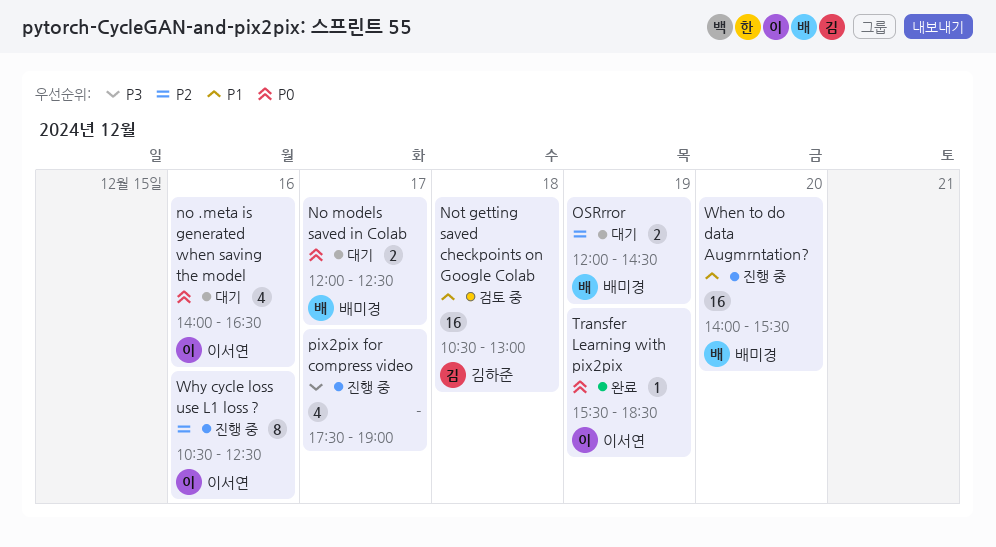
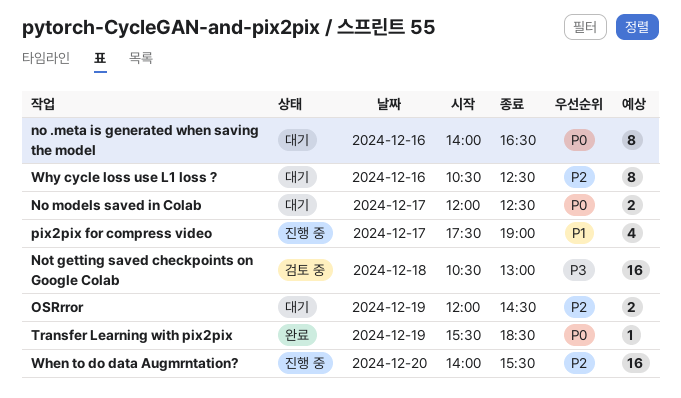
no .meta is generated when saving the model, estimate: 4 -> 8
Not getting saved checkpoints on Google Colab, priority: P1 -> P3
pix2pix for compress video, priority: P3 -> P1
When to do data Augmrntation?, priority: P1 -> P2
Why cycle loss use L1 loss？, status: 진행 중 -> 대기

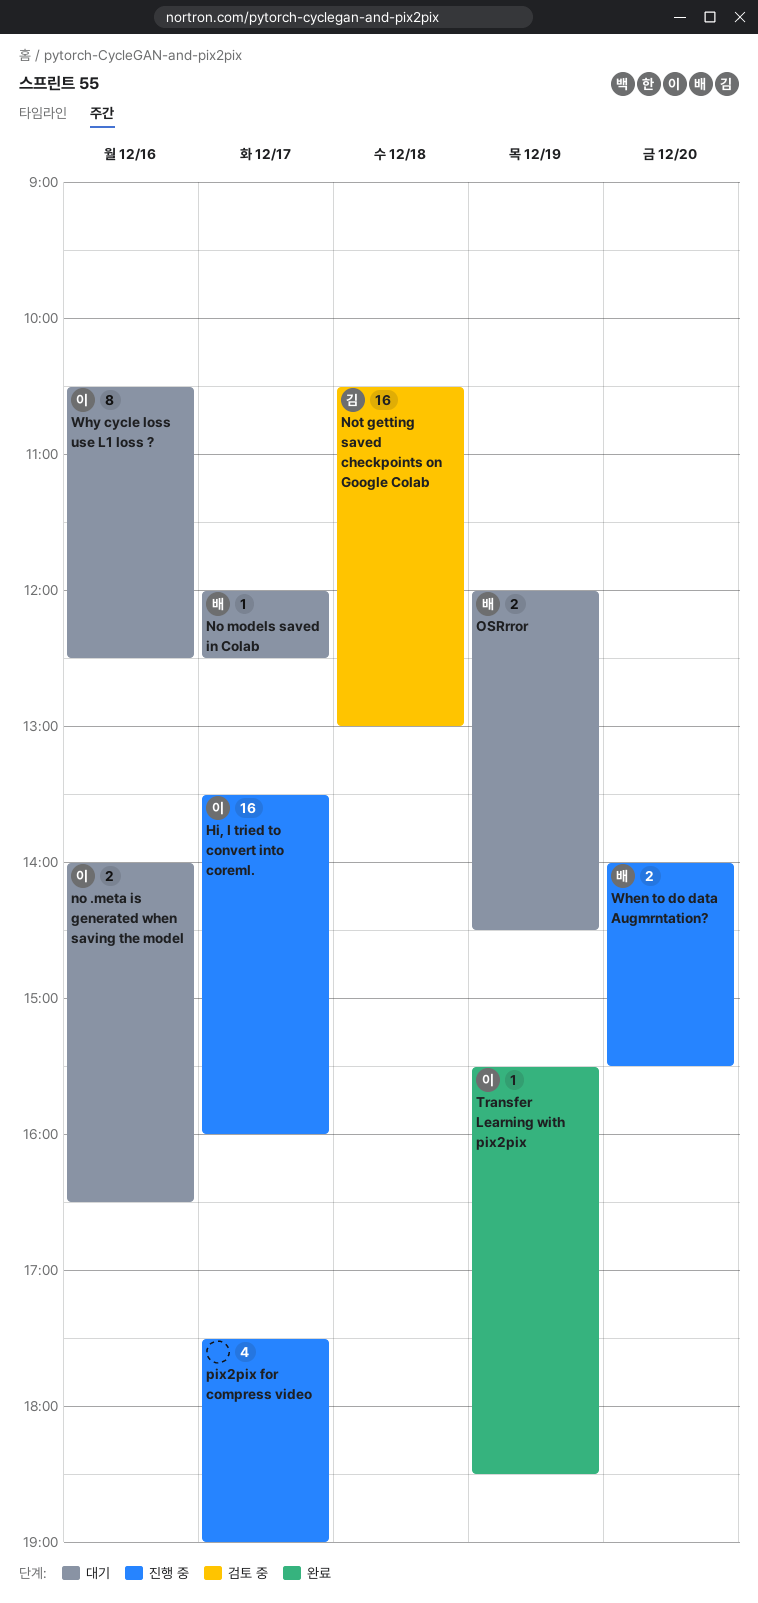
Hi, I tried to convert into coreml.: none -> present
no .meta is generated when saving the model, estimate: 8 -> 2
No models saved in Colab, estimate: 2 -> 1
When to do data Augmrntation?, estimate: 16 -> 2

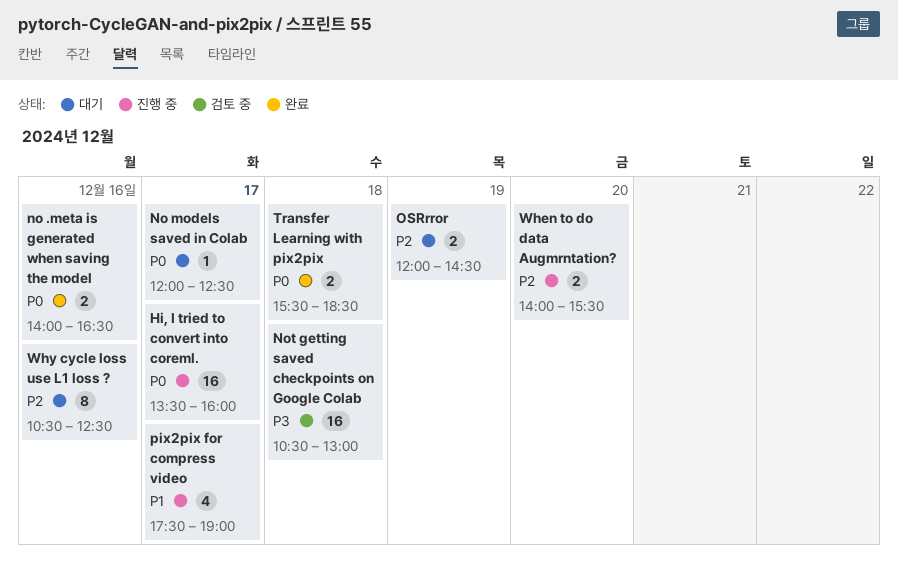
no .meta is generated when saving the model, status: 대기 -> 완료
Transfer Learning with pix2pix, estimate: 1 -> 2
Transfer Learning with pix2pix, day: Dec 19 -> Dec 18

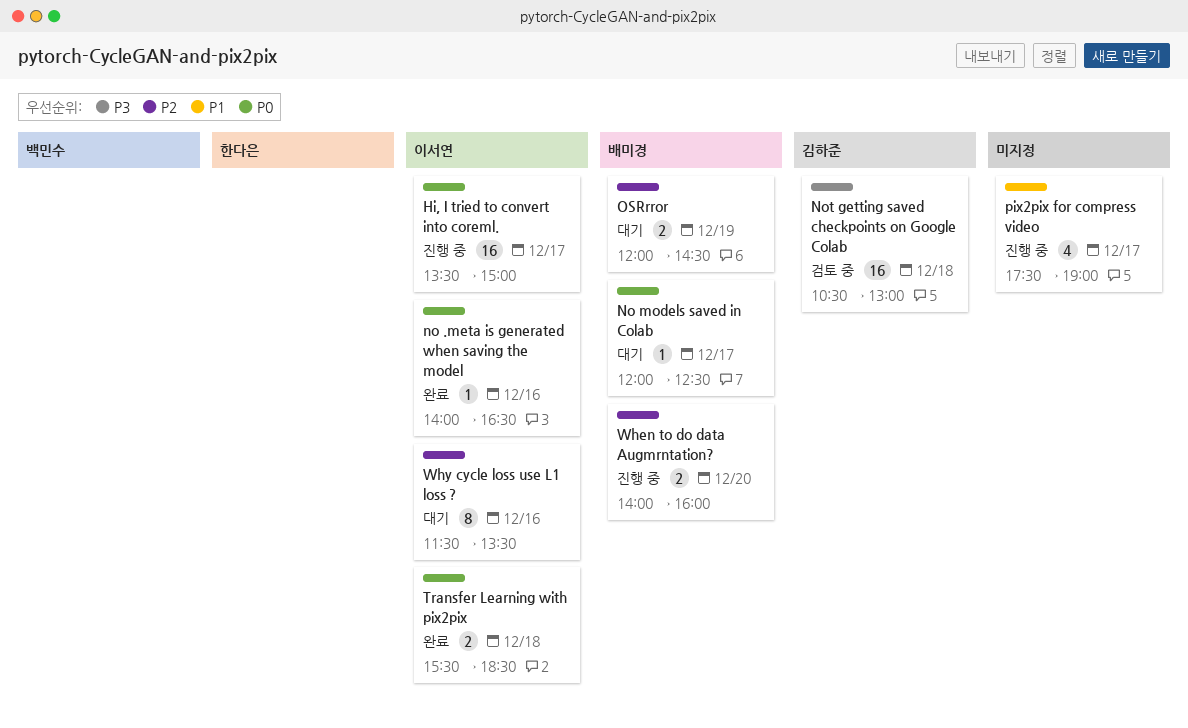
Hi, I tried to convert into coreml., ends: 16:00 -> 15:00
no .meta is generated when saving the model, estimate: 2 -> 1
When to do data Augmrntation?, ends: 15:30 -> 16:00
Why cycle loss use L1 loss？, begins: 10:30 -> 11:30
Why cycle loss use L1 loss？, ends: 12:30 -> 13:30

